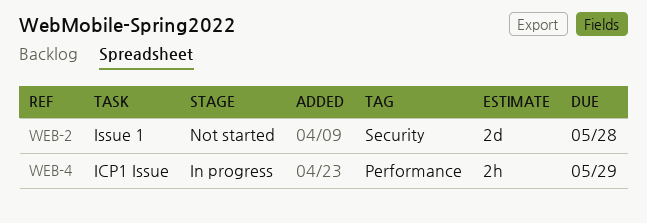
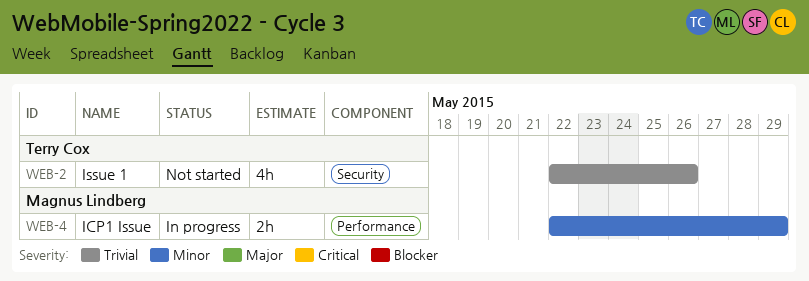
WEB-2, estimate: 2d -> 4h
WEB-2, due: May 28 -> May 26

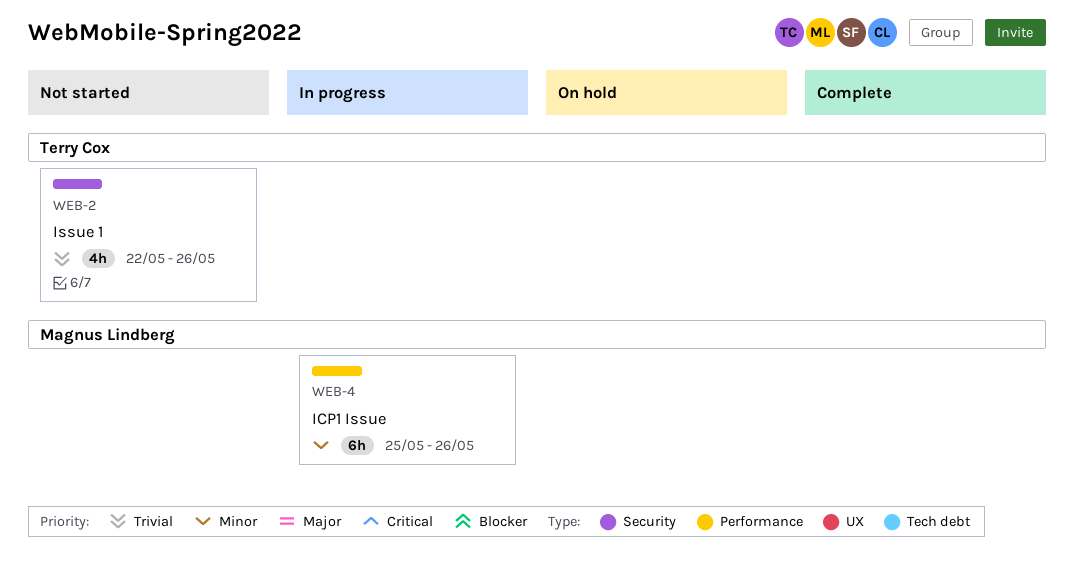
WEB-4, estimate: 2h -> 6h
WEB-4, start: May 22 -> May 25
WEB-4, due: May 29 -> May 26

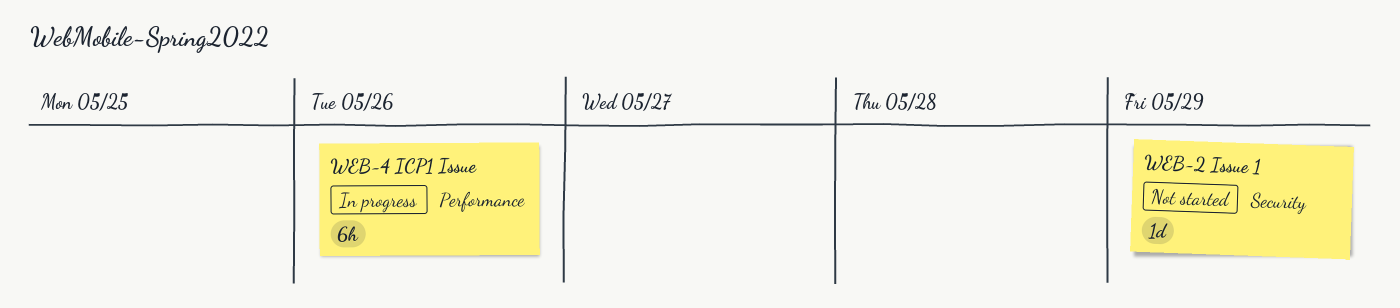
WEB-2, estimate: 4h -> 1d
WEB-2, due: May 26 -> May 29

